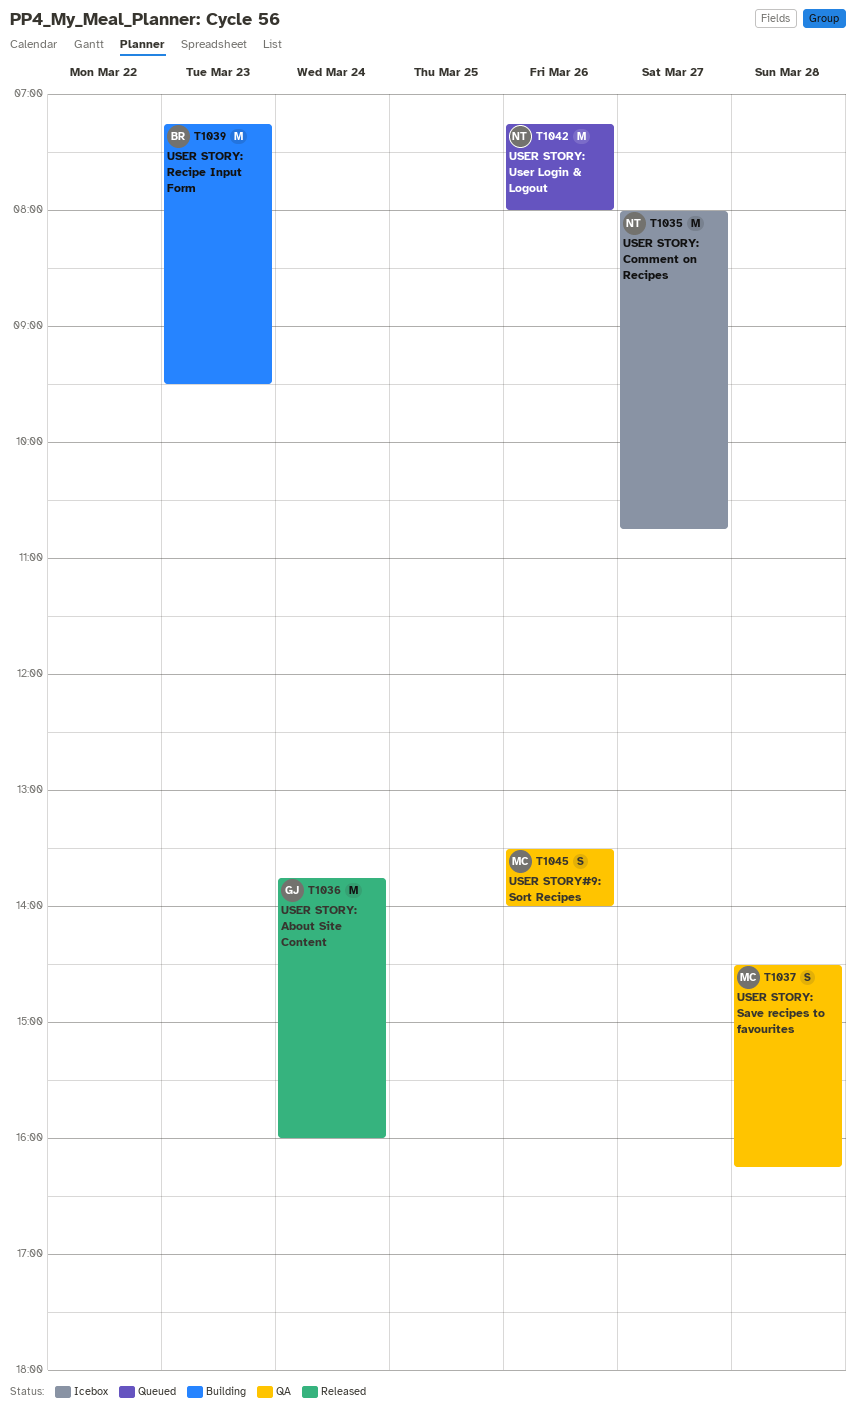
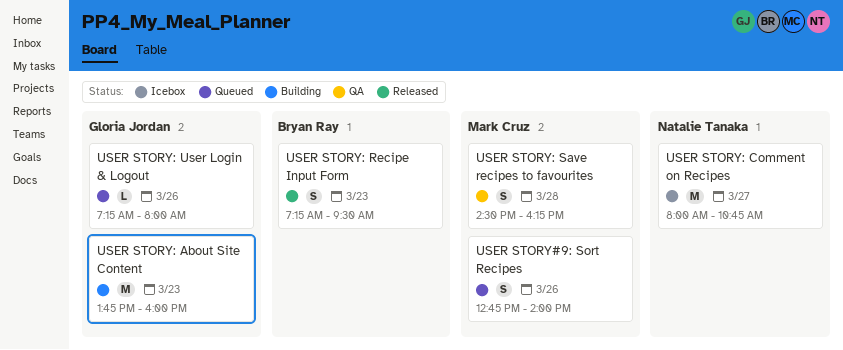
USER STORY#9: Sort Recipes, status: QA -> Queued
USER STORY#9: Sort Recipes, begins: 13:30 -> 12:45
USER STORY: About Site Content, status: Released -> Building
USER STORY: About Site Content, day: Mar 24 -> Mar 23
USER STORY: Recipe Input Form, status: Building -> Released
USER STORY: Recipe Input Form, estimate: M -> S
USER STORY: User Login & Logout, owner: Natalie Tanaka -> Gloria Jordan
USER STORY: User Login & Logout, estimate: M -> L

